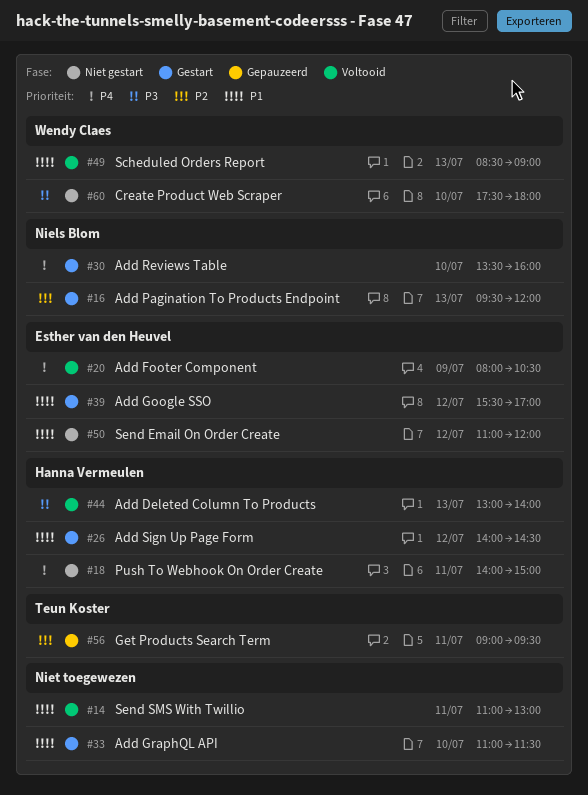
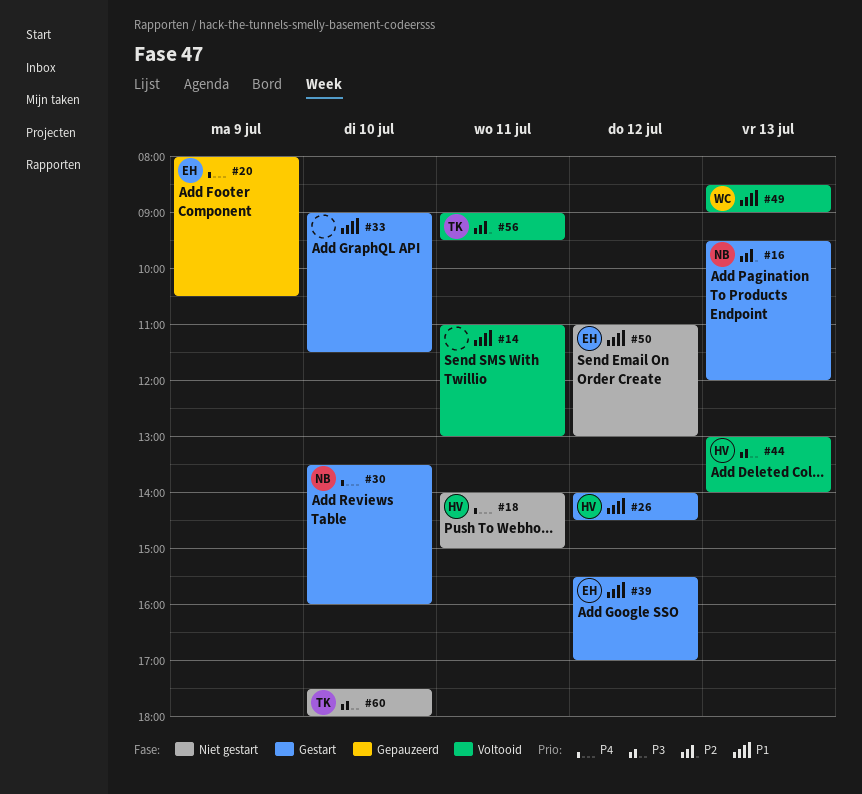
#20, status: Voltooid -> Gepauzeerd
#33, begins: 11:00 -> 09:00
#50, ends: 12:00 -> 13:00
#56, status: Gepauzeerd -> Voltooid
#60, owner: Wendy Claes -> Teun Koster

